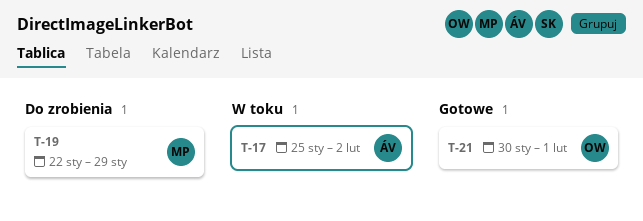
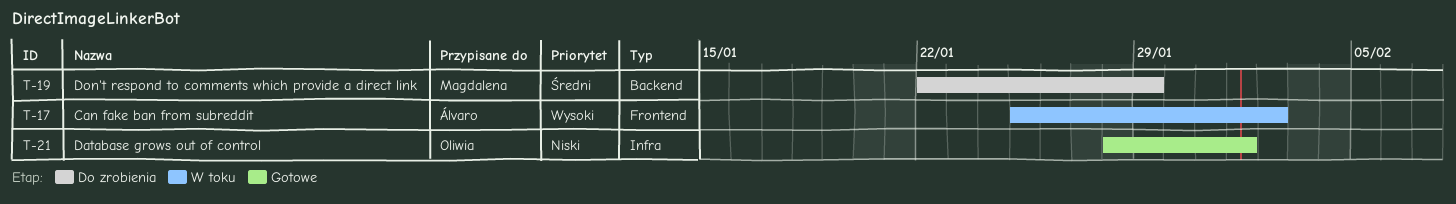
T-21, start: Jan 30 -> Jan 28

